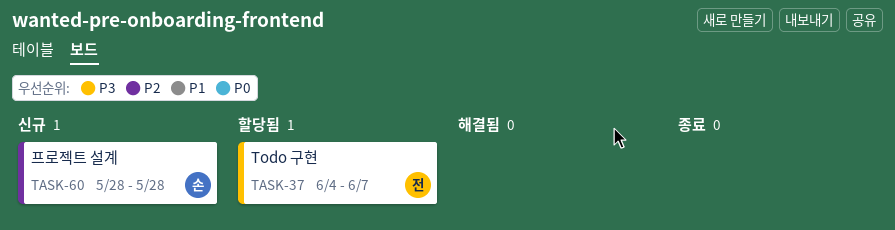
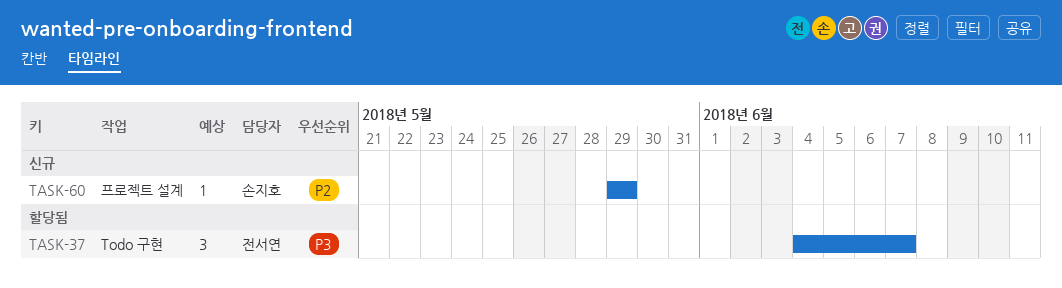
TASK-60, start: May 28 -> May 29
TASK-60, due: May 28 -> May 29

